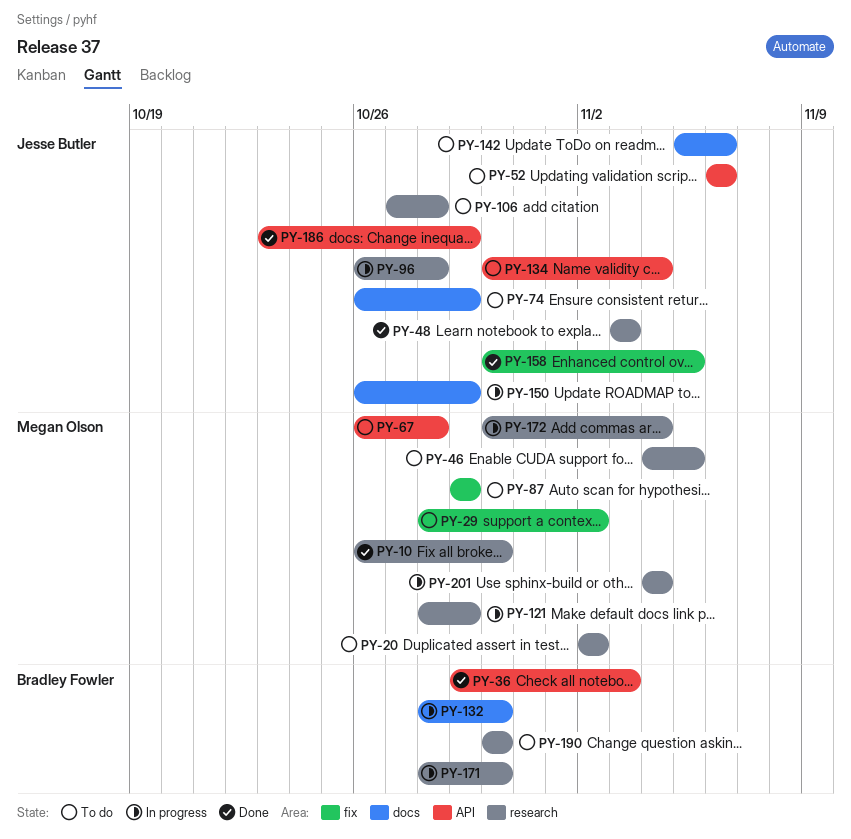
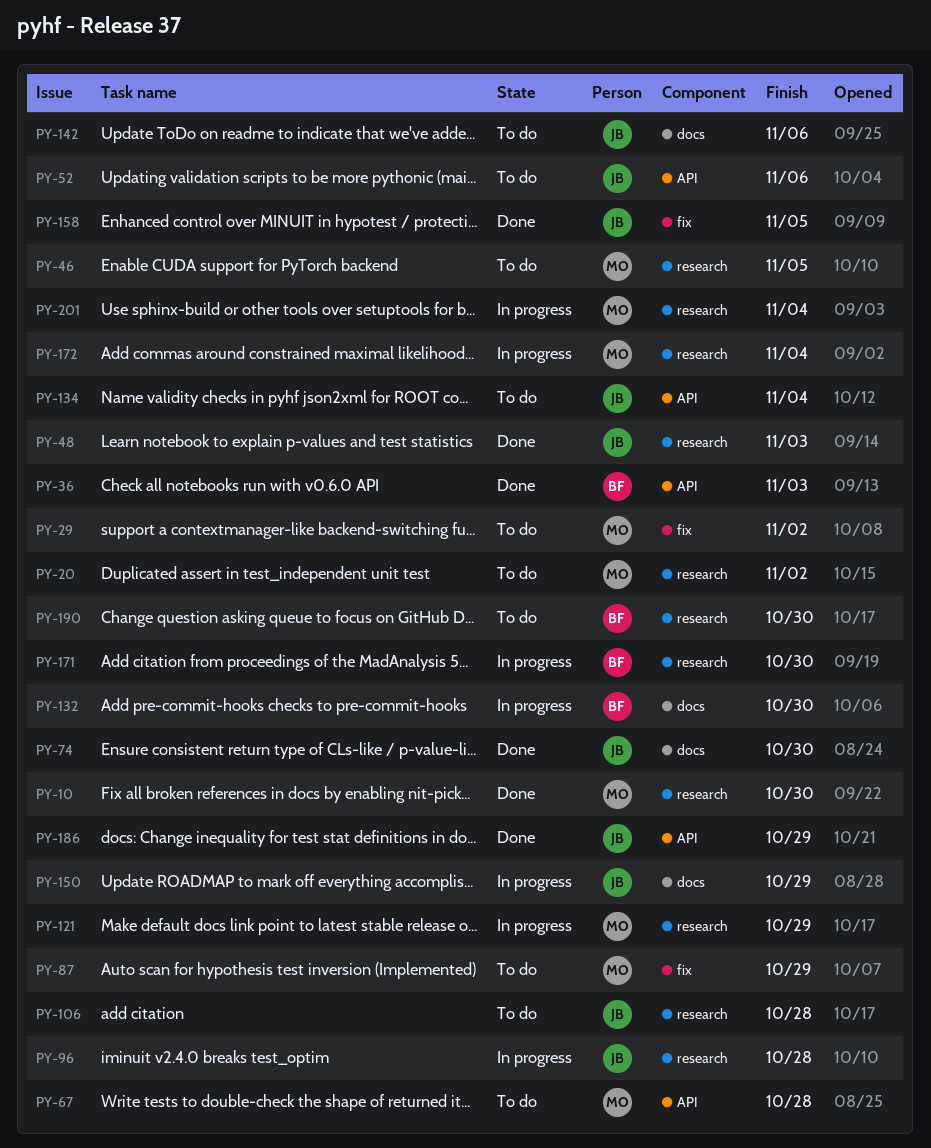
PY-74, status: To do -> Done
PY-74, due: Oct 29 -> Oct 30

